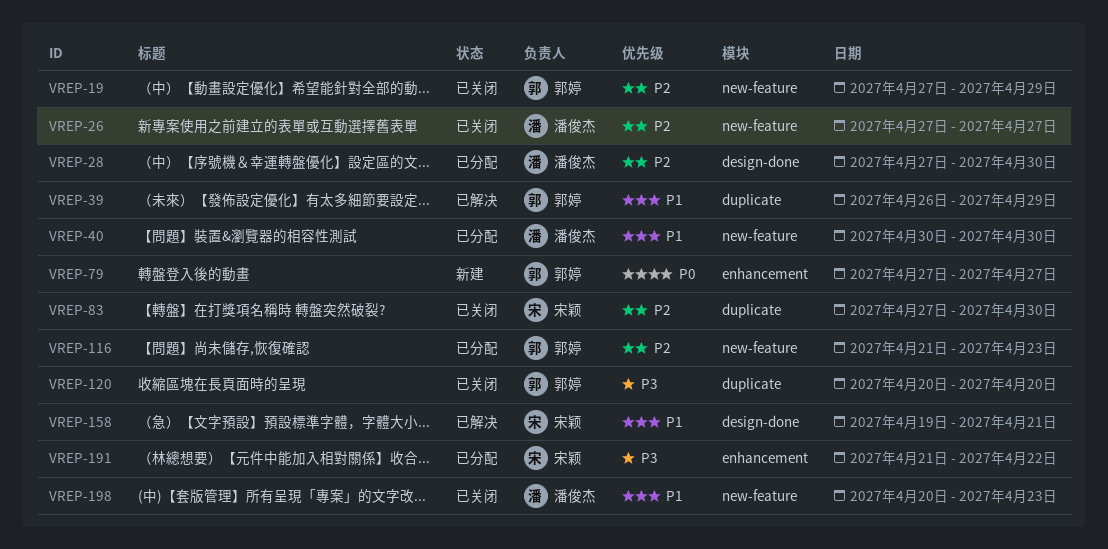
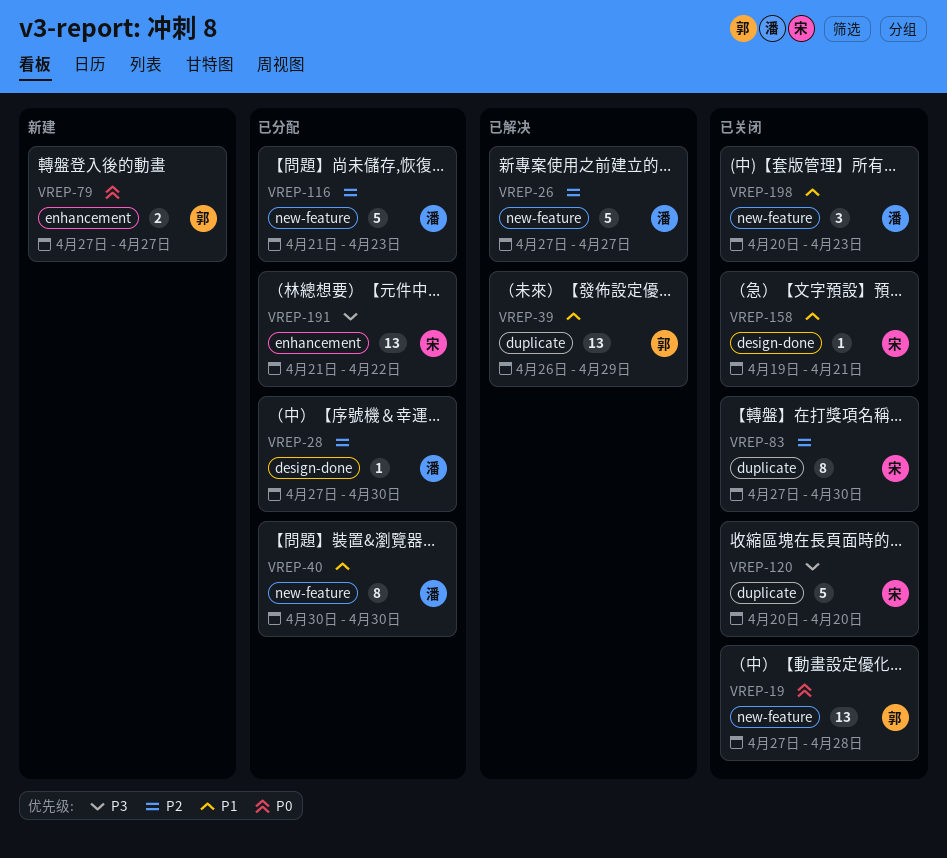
VREP-19, priority: P2 -> P0
VREP-19, due: Apr 29 -> Apr 28
VREP-26, status: 已关闭 -> 已解决
VREP-116, owner: 郭婷 -> 潘俊杰
VREP-120, owner: 郭婷 -> 宋颖
VREP-158, status: 已解决 -> 已关闭

